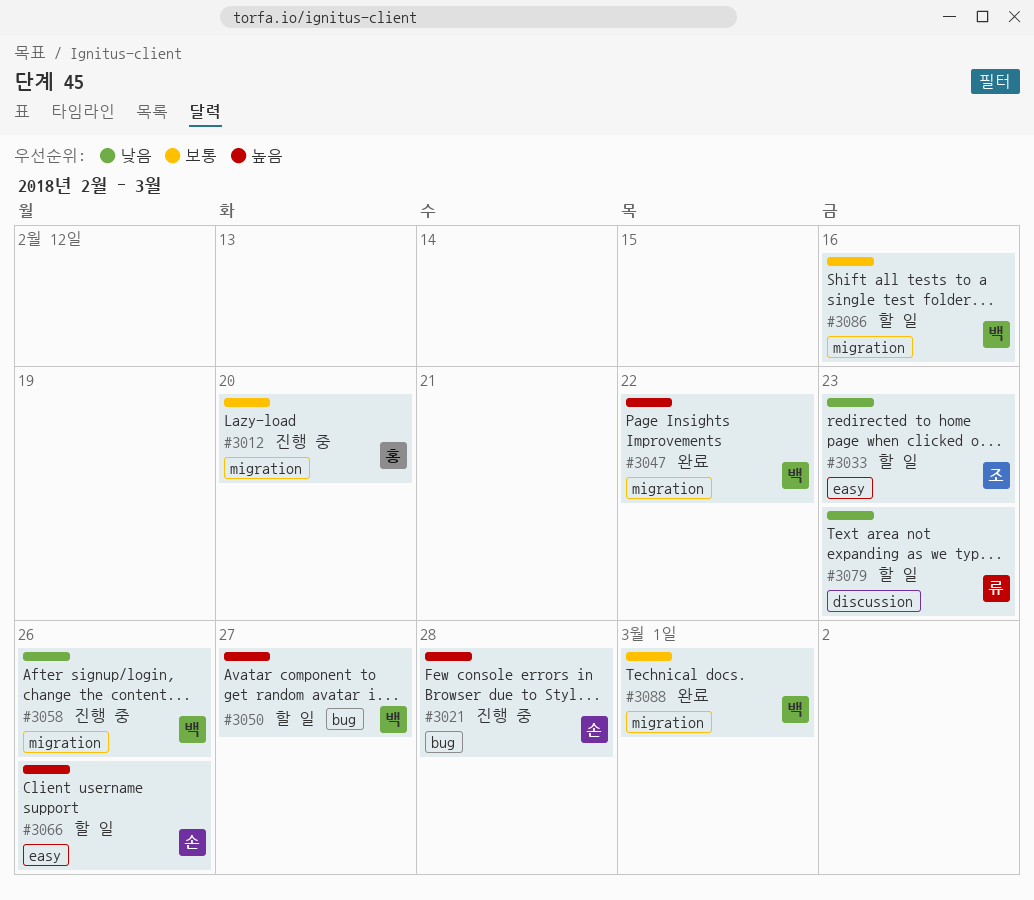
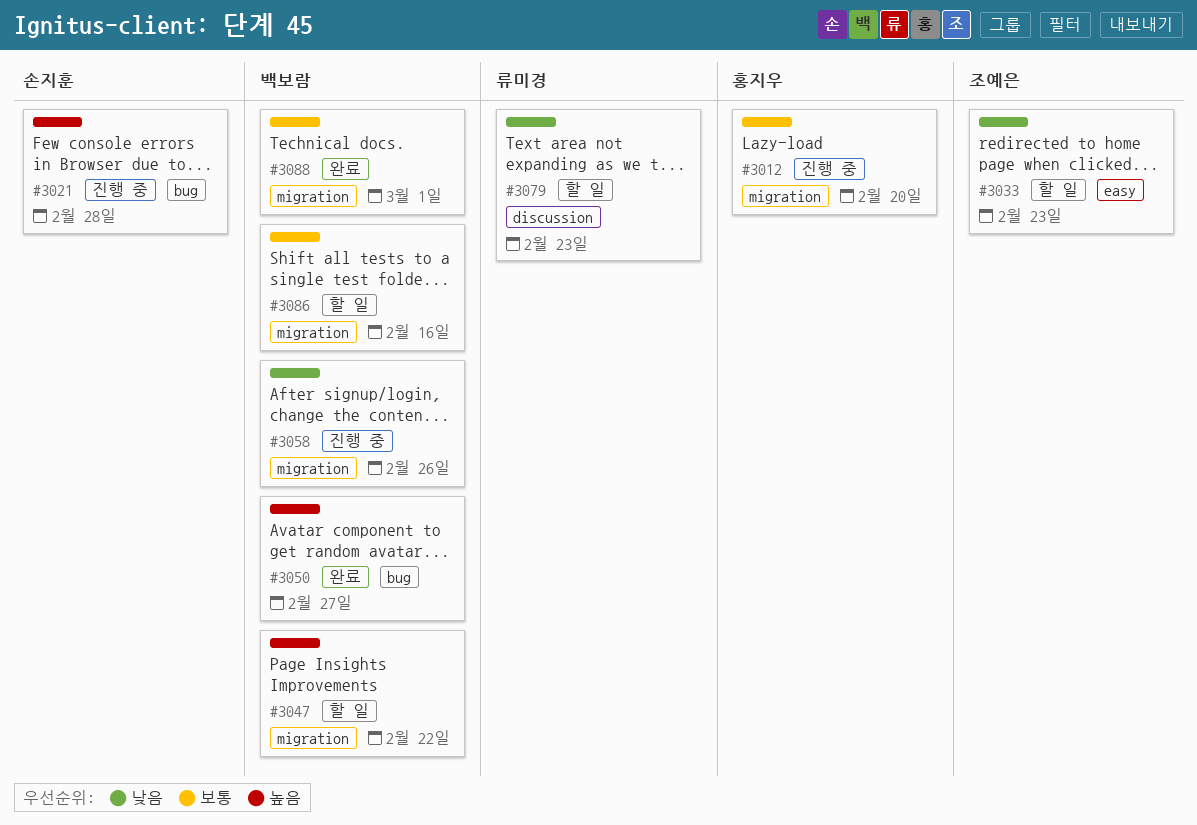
#3047, status: 완료 -> 할 일
#3050, status: 할 일 -> 완료
#3066: present -> none

